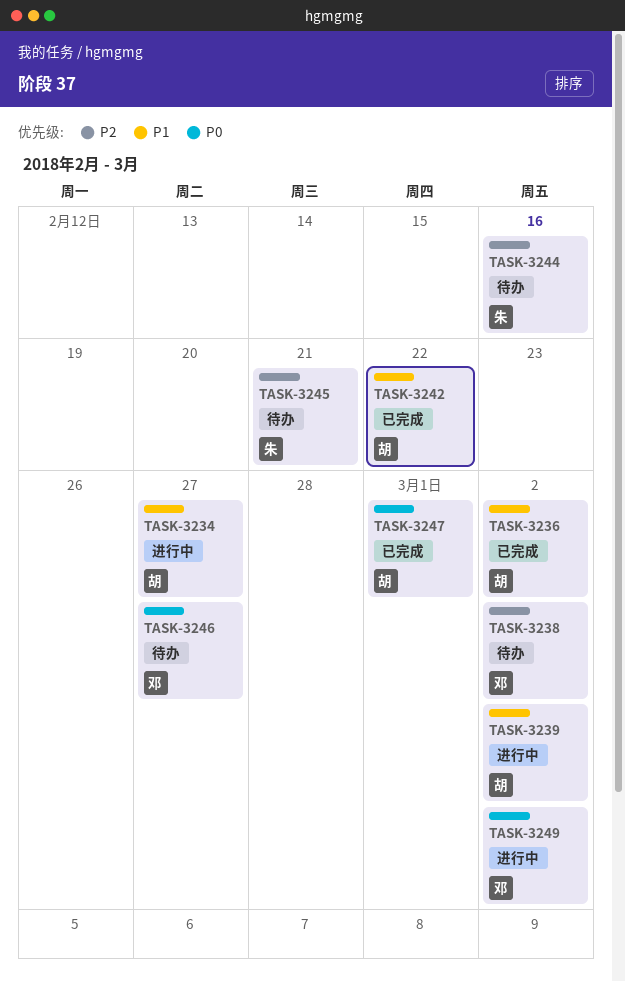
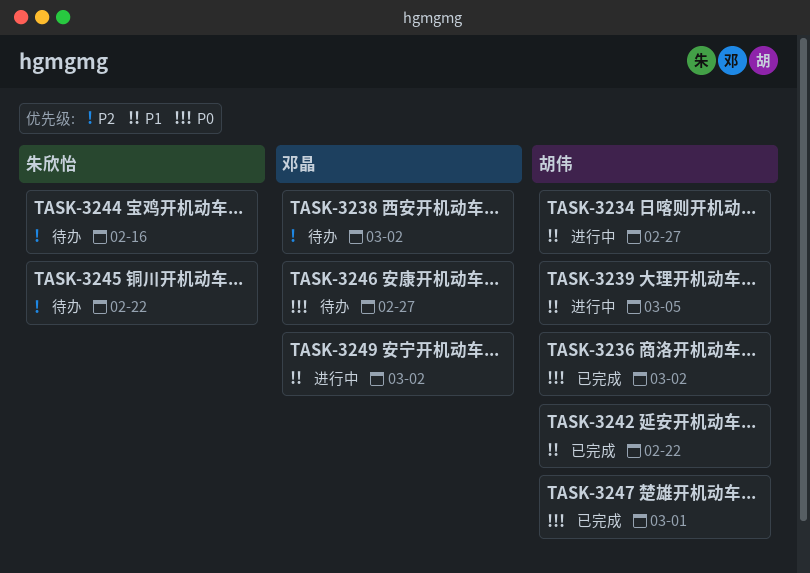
TASK-3236, priority: P1 -> P0
TASK-3239, due: Mar 2 -> Mar 5
TASK-3245, due: Feb 21 -> Feb 22
TASK-3249, priority: P0 -> P1

